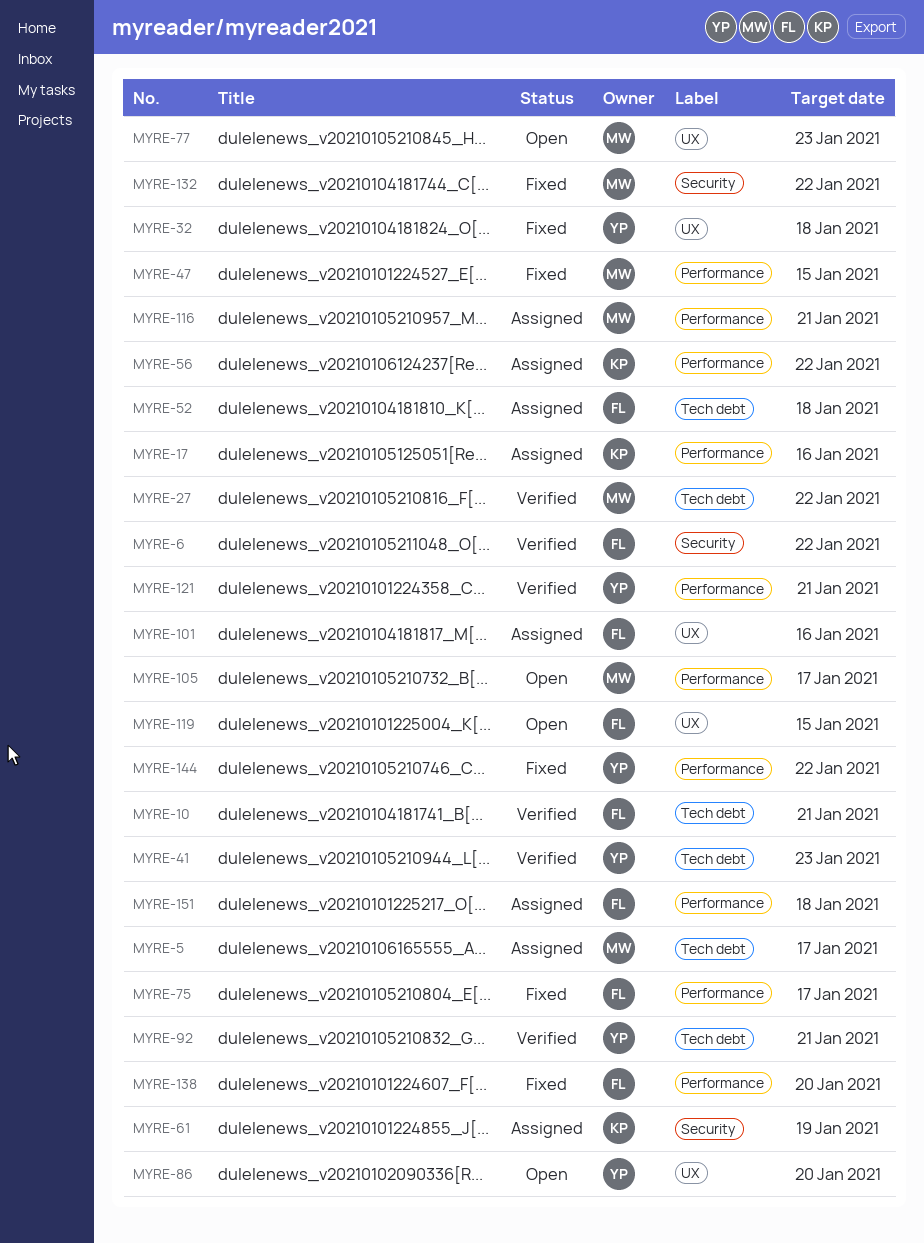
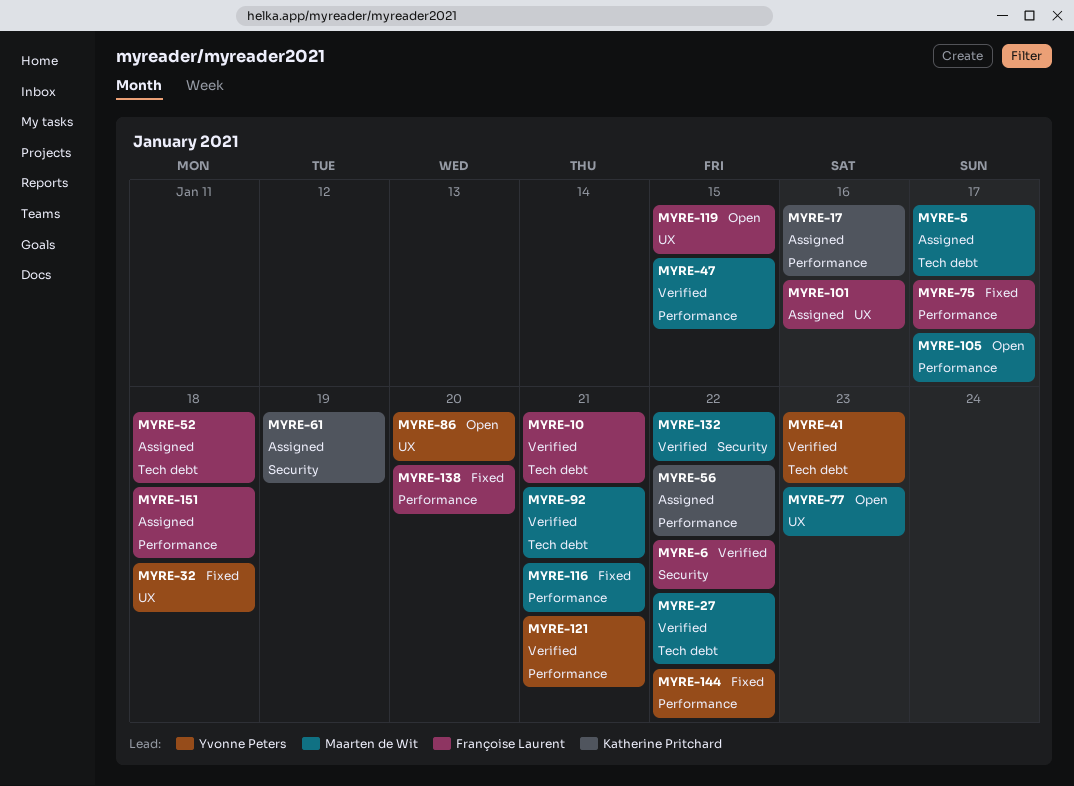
MYRE-47, status: Fixed -> Verified
MYRE-92, owner: Yvonne Peters -> Maarten de Wit
MYRE-116, status: Assigned -> Fixed
MYRE-132, status: Fixed -> Verified

